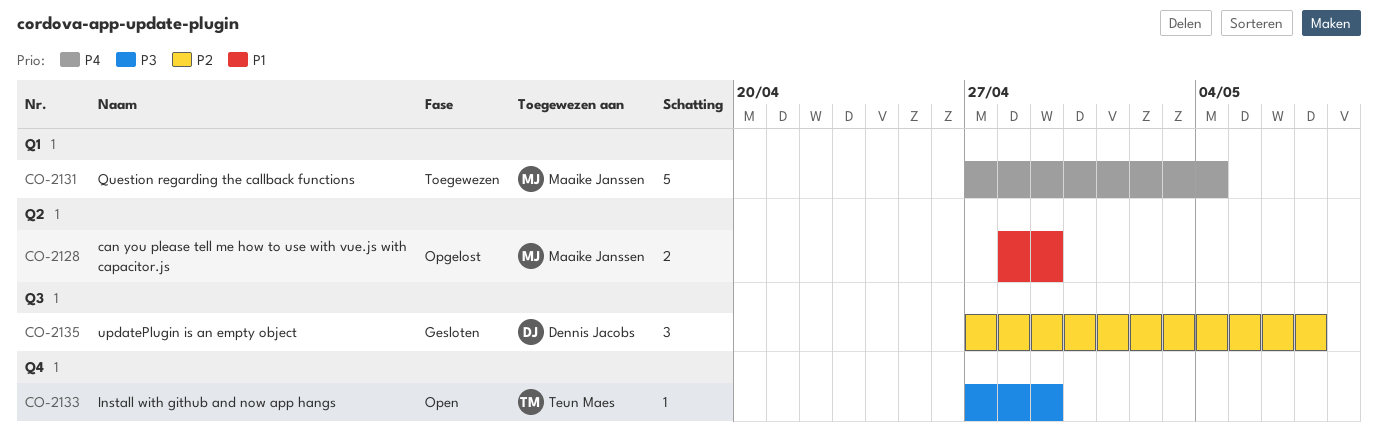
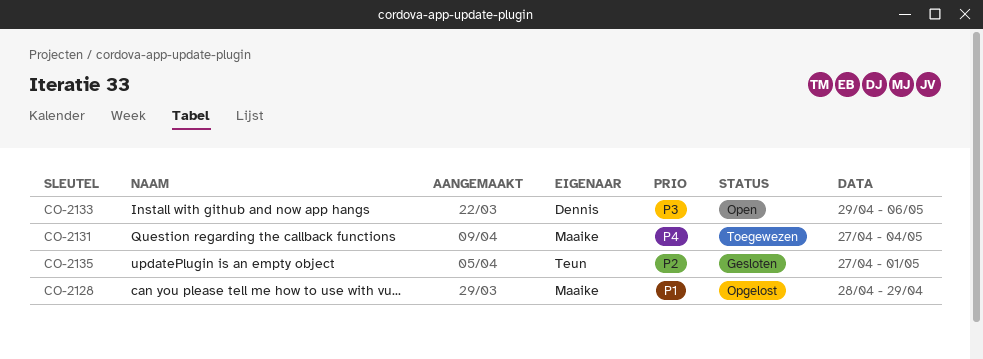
CO-2133, owner: Teun Maes -> Dennis Jacobs
CO-2133, start: Apr 27 -> Apr 29
CO-2133, due: Apr 29 -> May 6
CO-2135, owner: Dennis Jacobs -> Teun Maes
CO-2135, due: May 7 -> May 1

